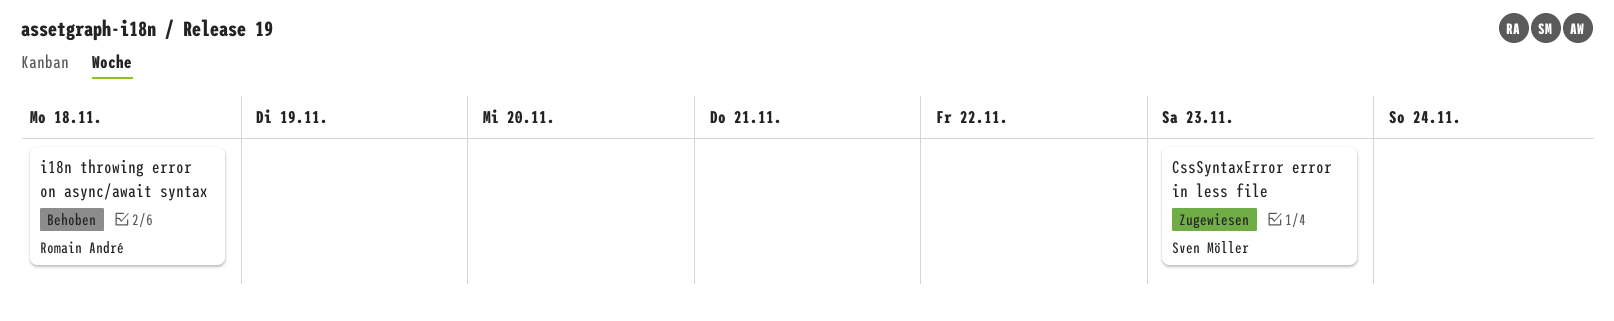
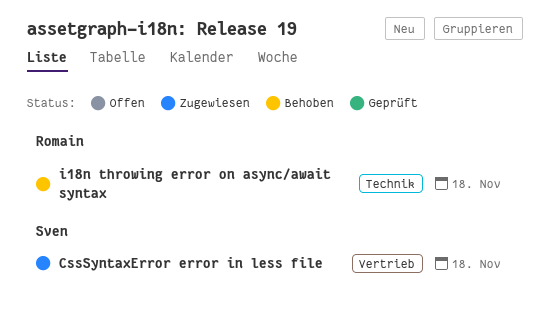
CssSyntaxError error in less file, due: Nov 23 -> Nov 18

